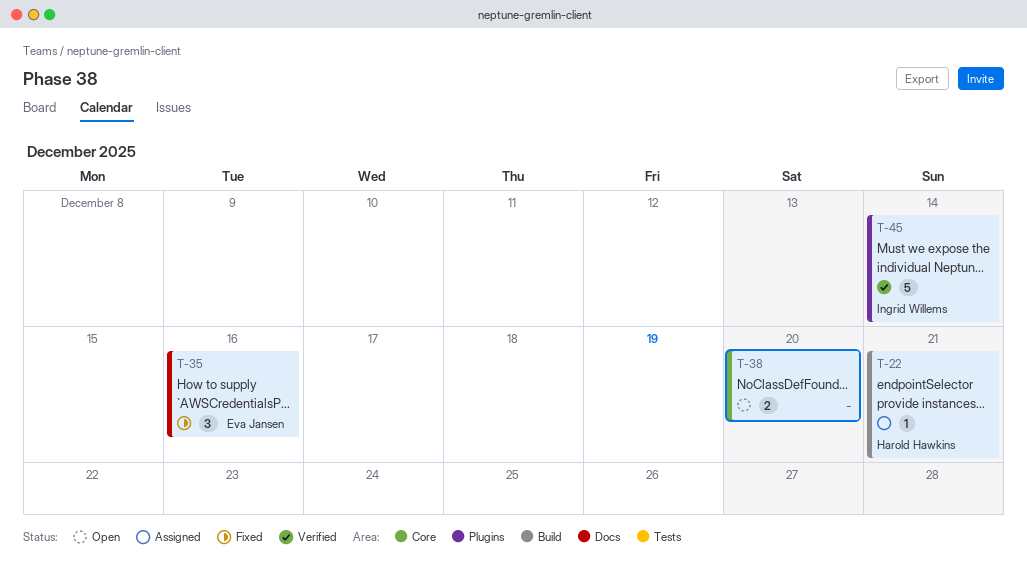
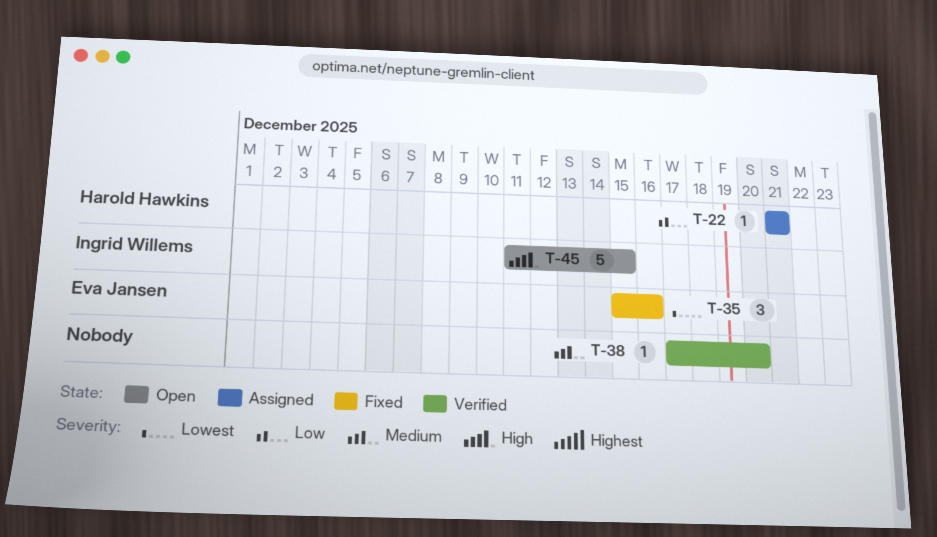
T-38, status: Open -> Verified
T-38, estimate: 2 -> 1
T-45, status: Verified -> Open
T-45, due: Dec 14 -> Dec 15

